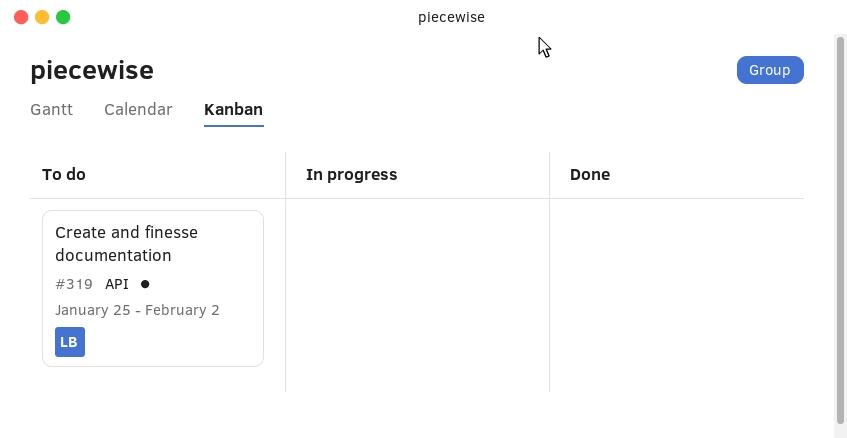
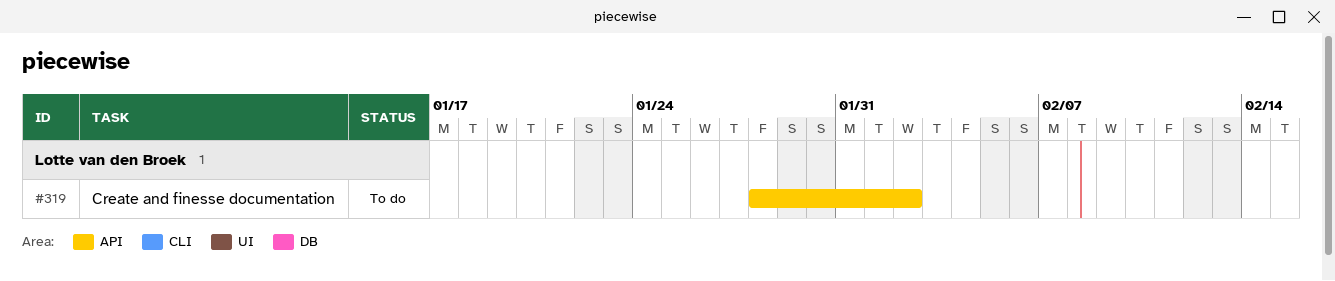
#319, start: Jan 25 -> Jan 28

